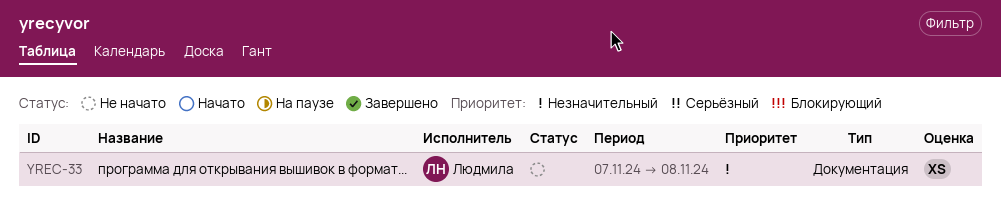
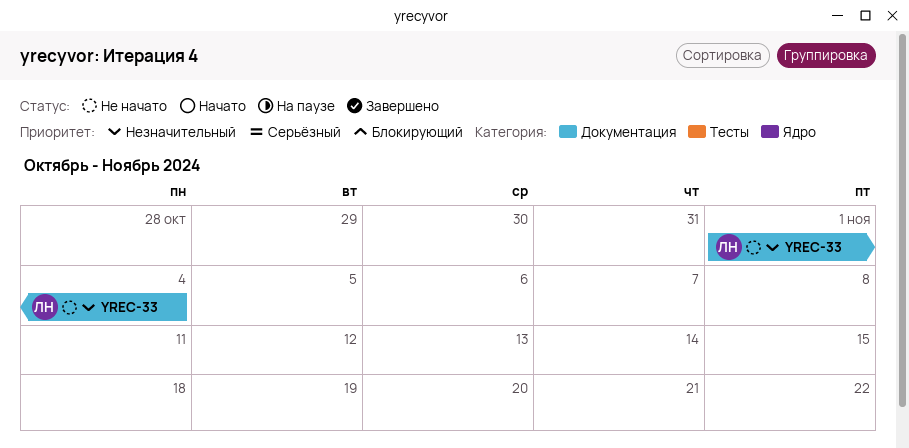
YREC-33, start: Nov 7 -> Nov 1
YREC-33, due: Nov 8 -> Nov 4

